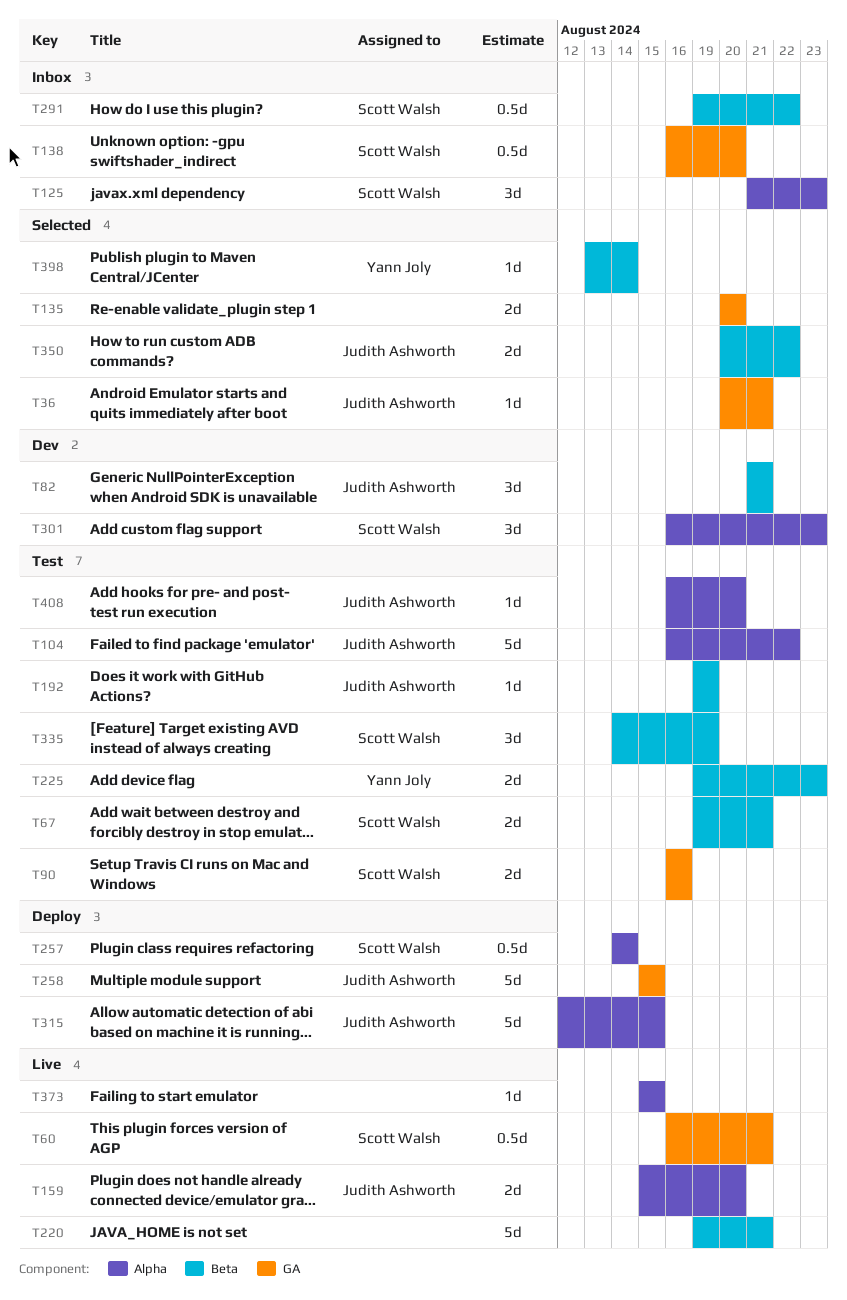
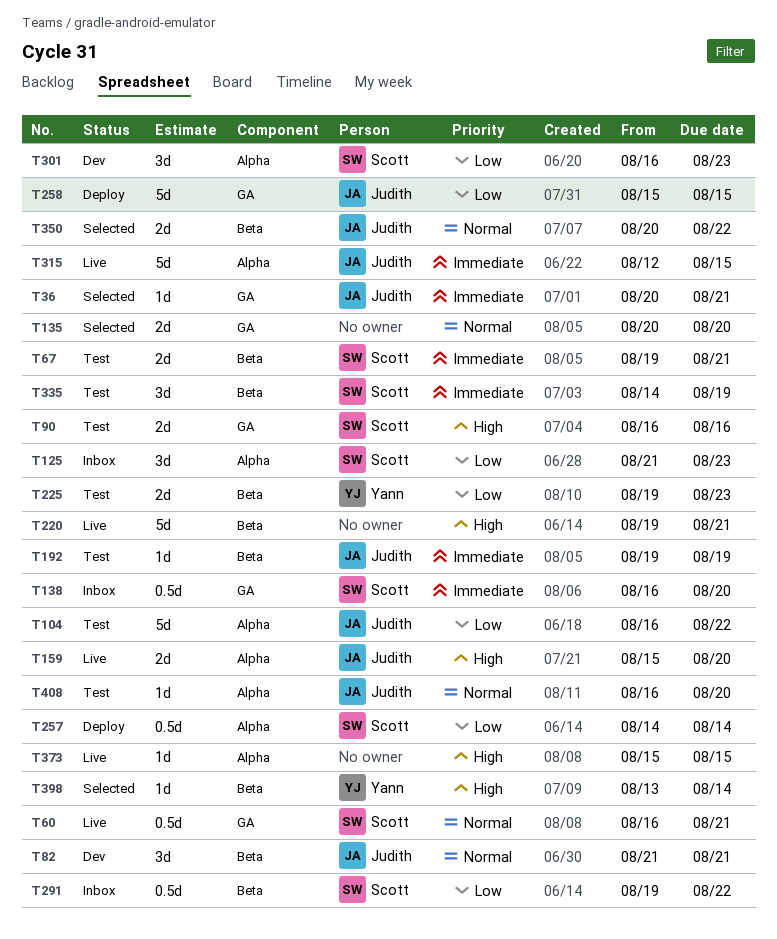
T315, status: Deploy -> Live

